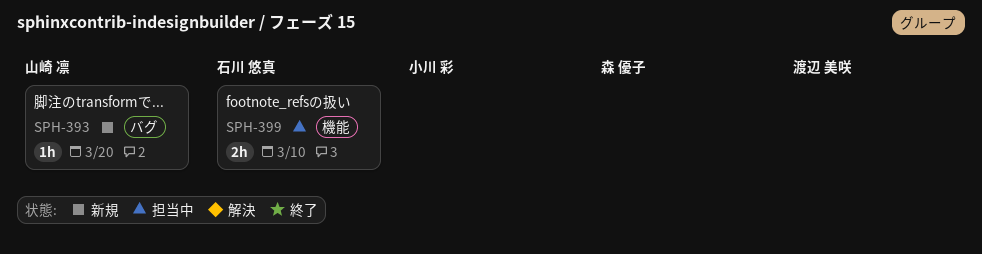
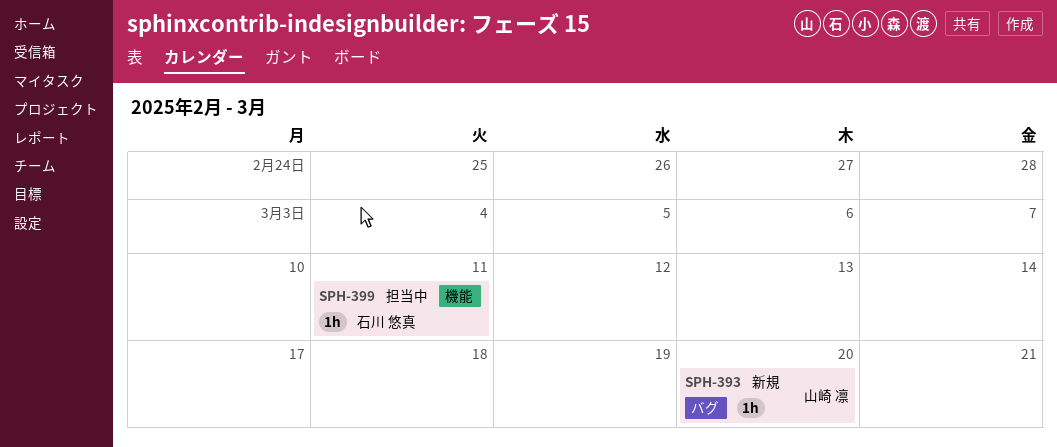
SPH-399, estimate: 2h -> 1h
SPH-399, due: Mar 10 -> Mar 11

